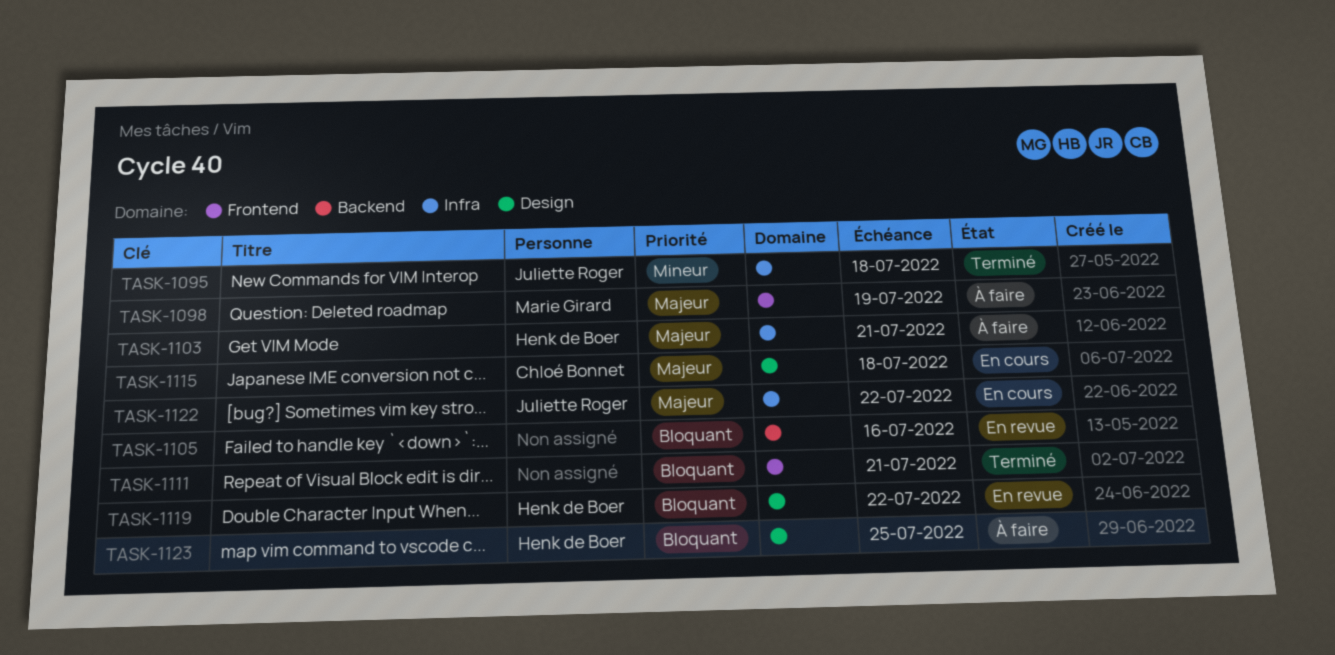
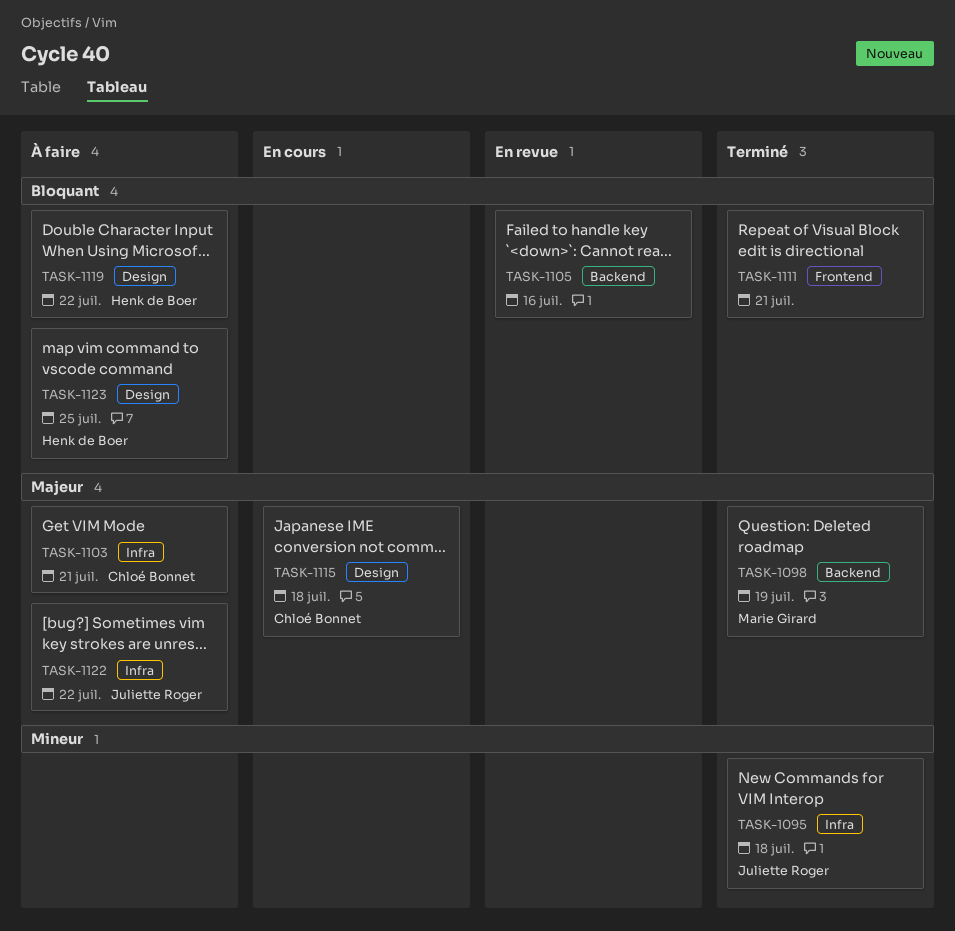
TASK-1098, status: À faire -> Terminé
TASK-1098, label: Frontend -> Backend
TASK-1103, owner: Henk de Boer -> Chloé Bonnet
TASK-1119, status: En revue -> À faire
TASK-1122, status: En cours -> À faire

